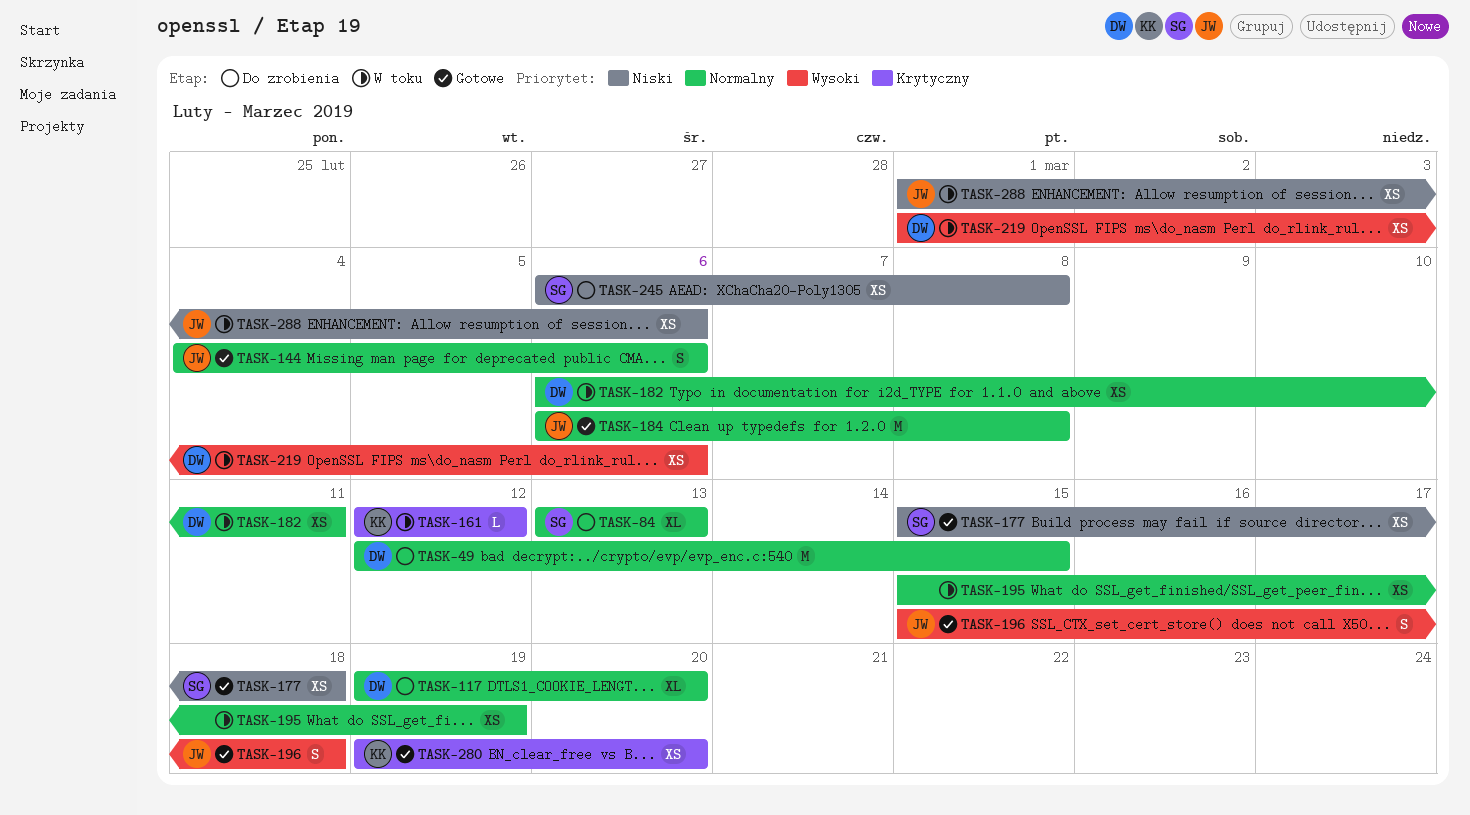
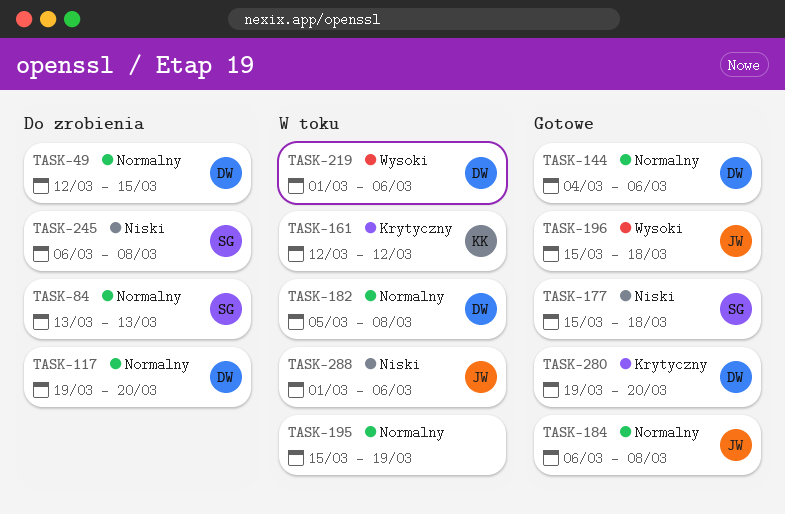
TASK-144, owner: JW -> DW
TASK-182, start: Mar 6 -> Mar 5
TASK-182, due: Mar 11 -> Mar 8
TASK-280, owner: KK -> DW

